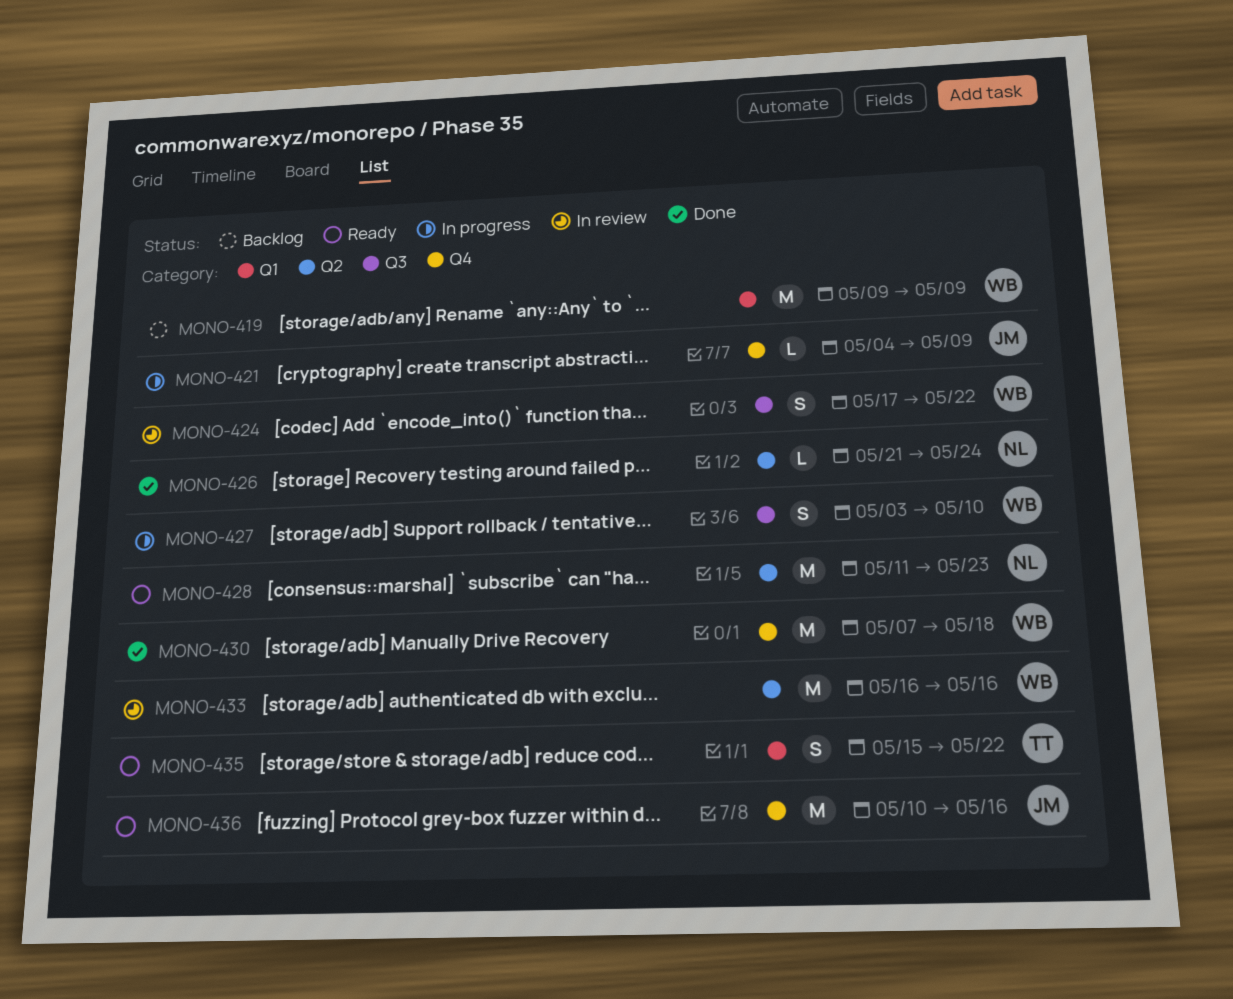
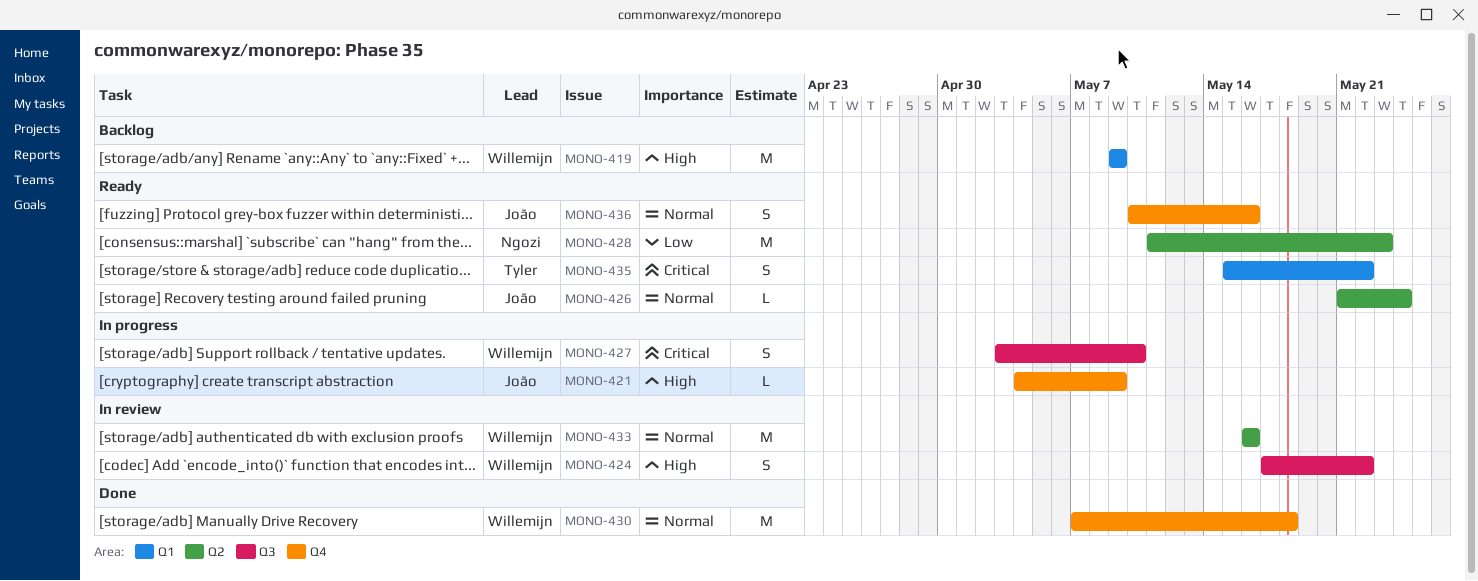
MONO-426, status: Done -> Ready
MONO-426, owner: Ngozi -> João
MONO-436, estimate: M -> S

